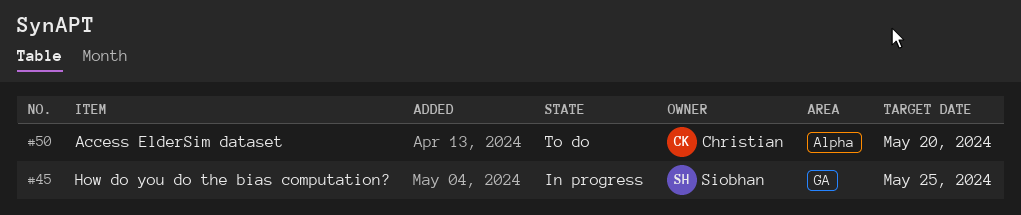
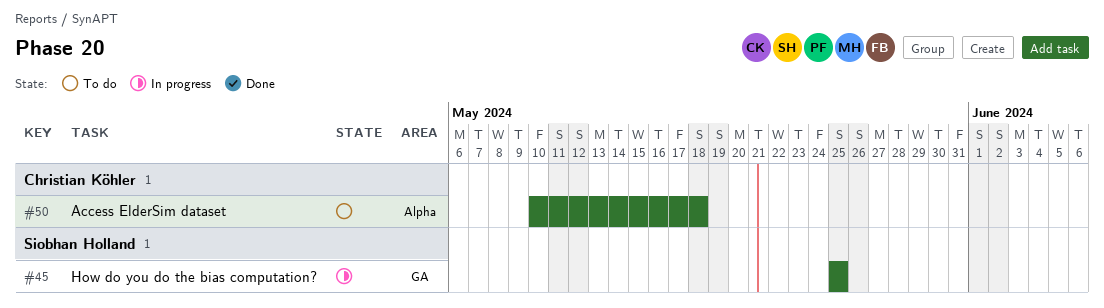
#50, due: May 20 -> May 18

